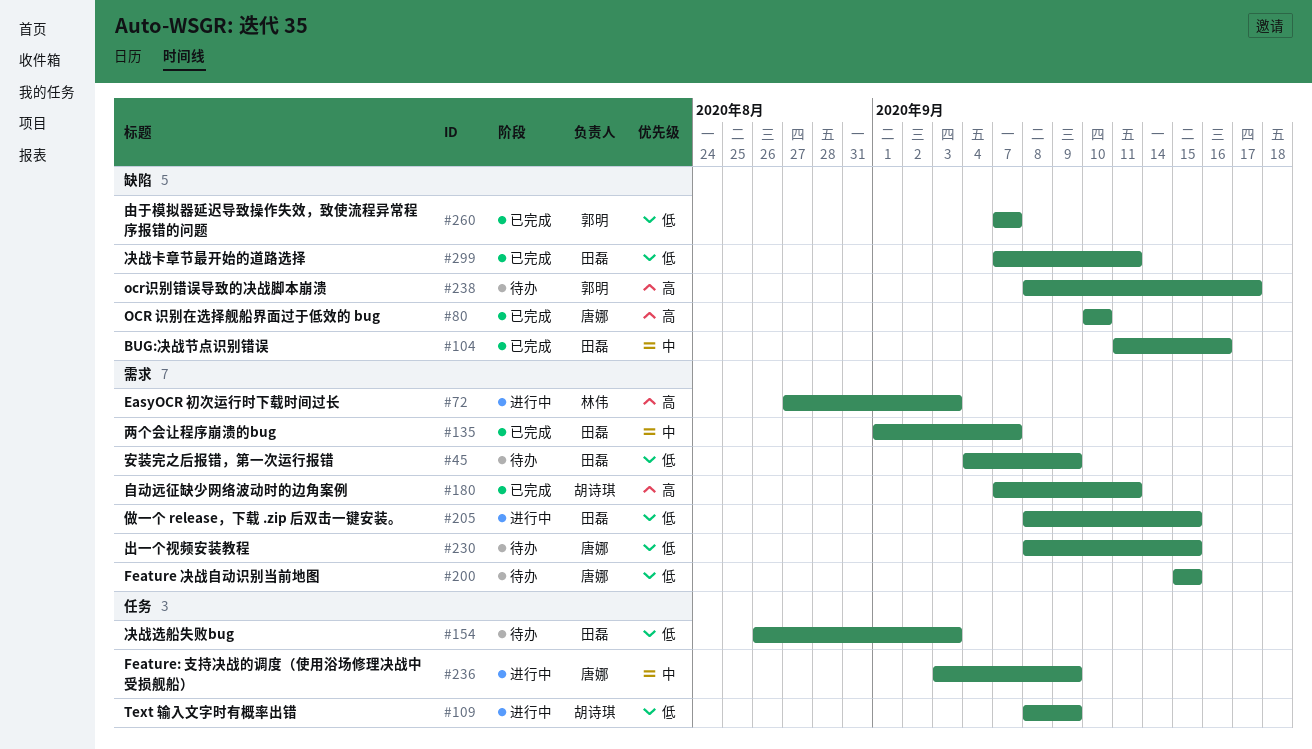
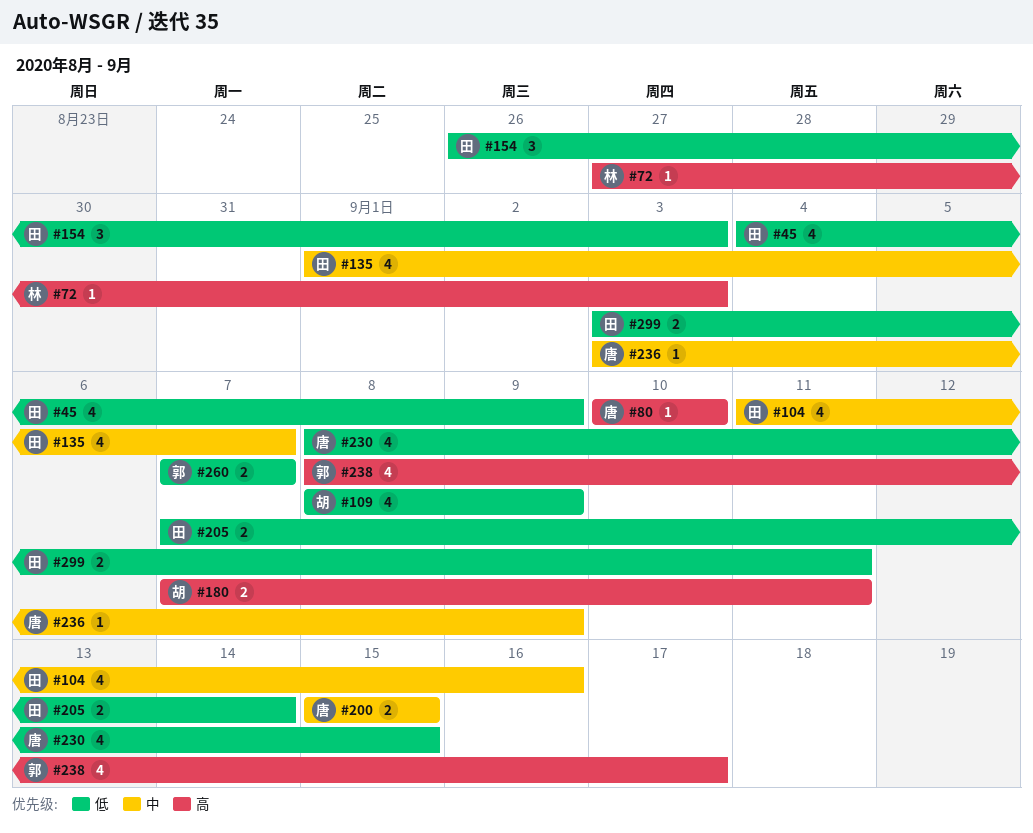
#200, priority: 低 -> 中
#205, start: Sep 8 -> Sep 7
#205, due: Sep 15 -> Sep 14
#299, start: Sep 7 -> Sep 3

